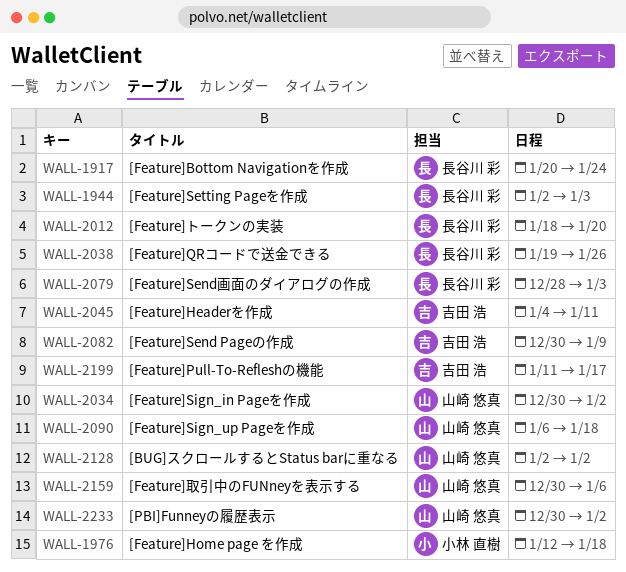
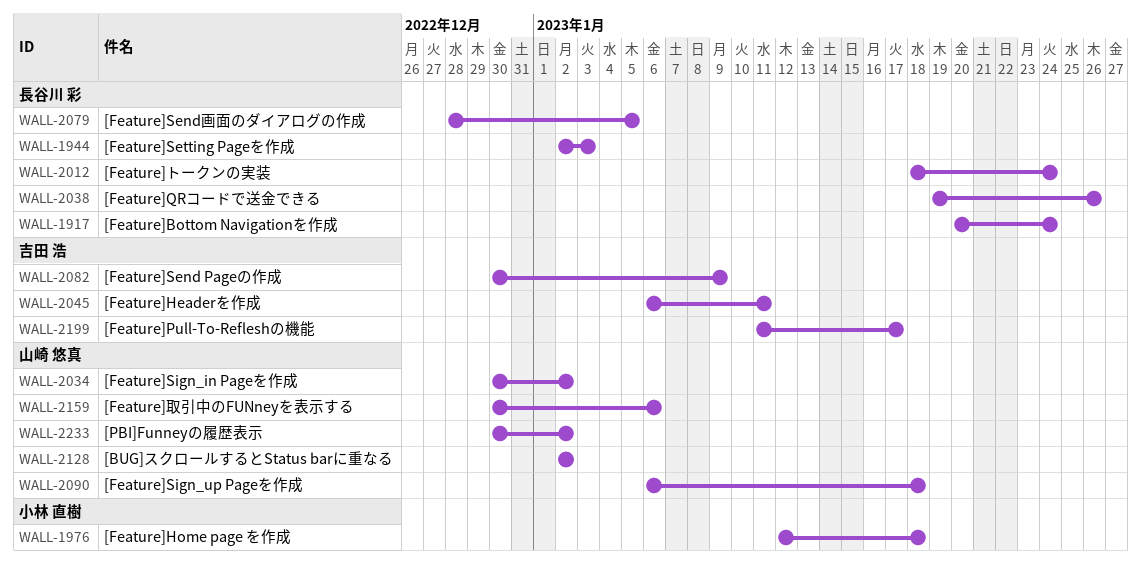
WALL-2012, due: Jan 20 -> Jan 24
WALL-2045, start: Jan 4 -> Jan 6
WALL-2079, due: Jan 3 -> Jan 5

